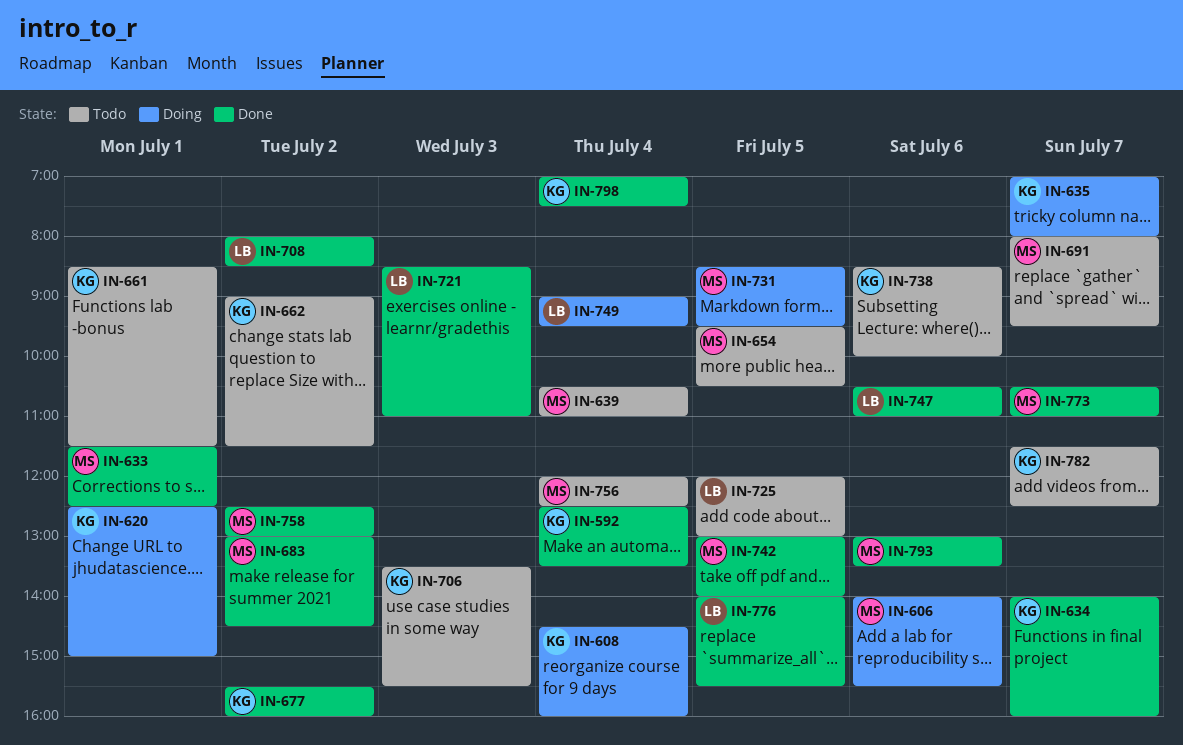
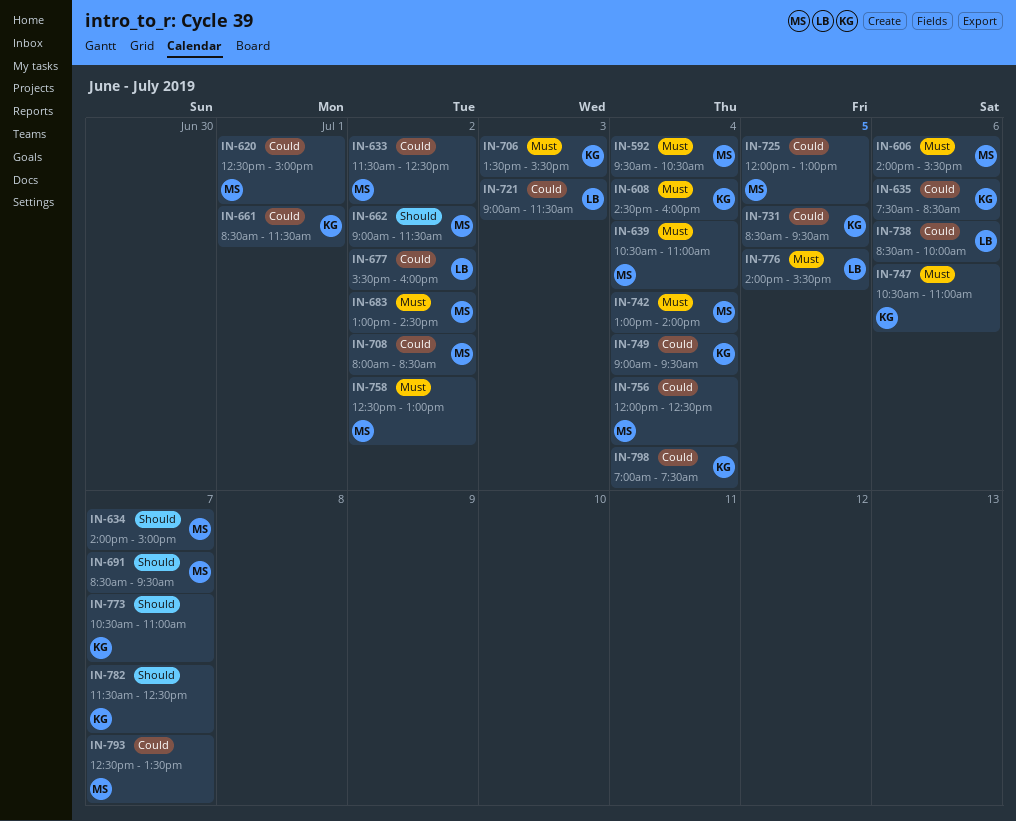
IN-592, owner: KG -> MS
IN-592, begins: 12:30 -> 09:30
IN-592, ends: 13:30 -> 10:30
IN-620, owner: KG -> MS
IN-633, day: Jul 1 -> Jul 2
IN-634, owner: KG -> MS
IN-634, ends: 16:00 -> 15:00
IN-635, day: Jul 7 -> Jul 6
IN-635, begins: 07:00 -> 07:30
IN-635, ends: 08:00 -> 08:30
IN-654: present -> none
IN-662, owner: KG -> MS
IN-677, owner: KG -> LB
IN-691, begins: 08:00 -> 08:30
IN-708, owner: LB -> MS
IN-721, begins: 08:30 -> 09:00
IN-721, ends: 11:00 -> 11:30
IN-725, owner: LB -> MS
IN-731, owner: MS -> KG
IN-738, owner: KG -> LB
IN-742, day: Jul 5 -> Jul 4
IN-747, owner: LB -> KG
IN-749, owner: LB -> KG
IN-773, owner: MS -> KG
IN-793, day: Jul 6 -> Jul 7
IN-793, begins: 13:00 -> 12:30

